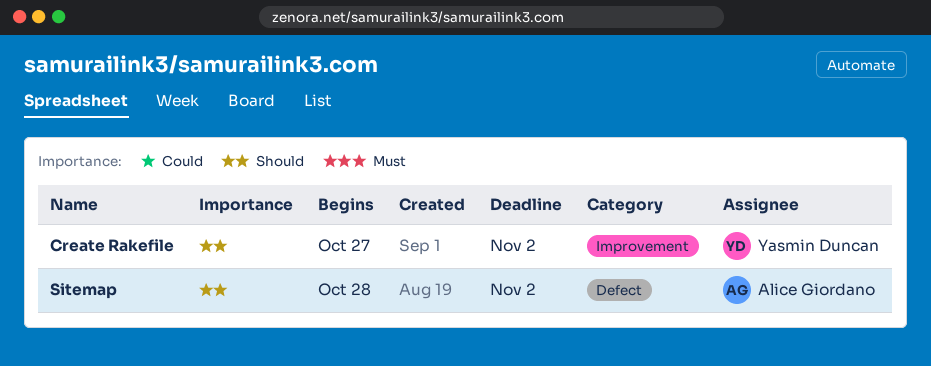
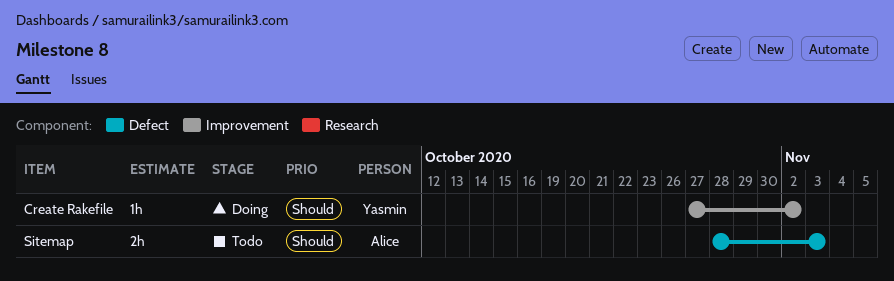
Sitemap, due: Nov 2 -> Nov 3

